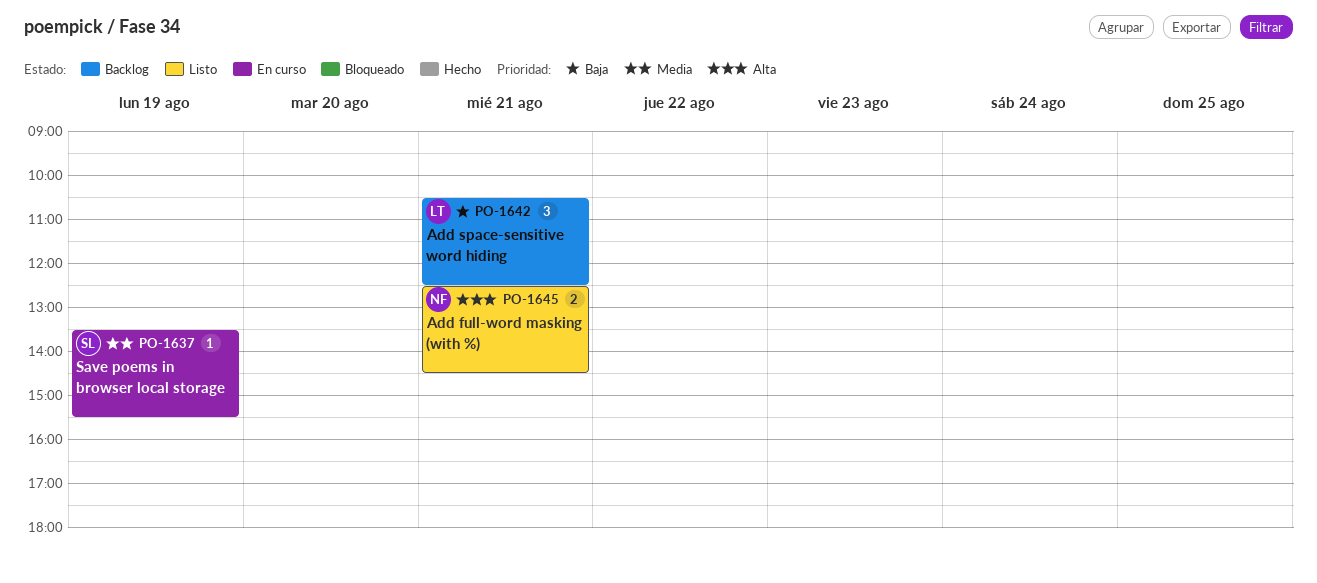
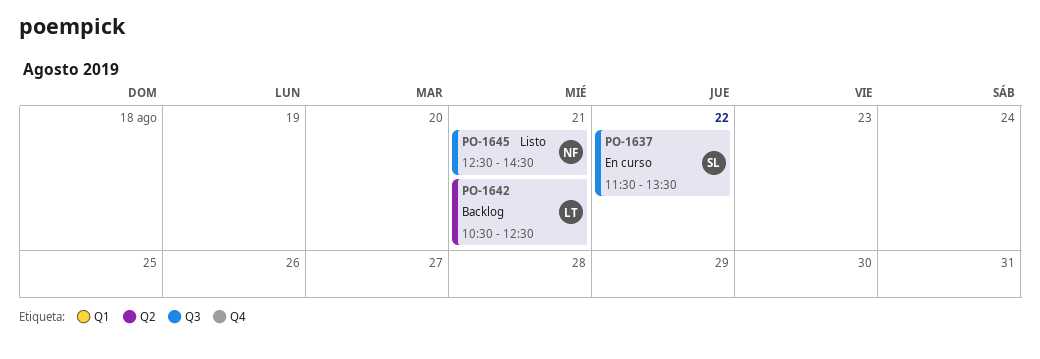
PO-1637, day: Aug 19 -> Aug 22
PO-1637, begins: 13:30 -> 11:30
PO-1637, ends: 15:30 -> 13:30

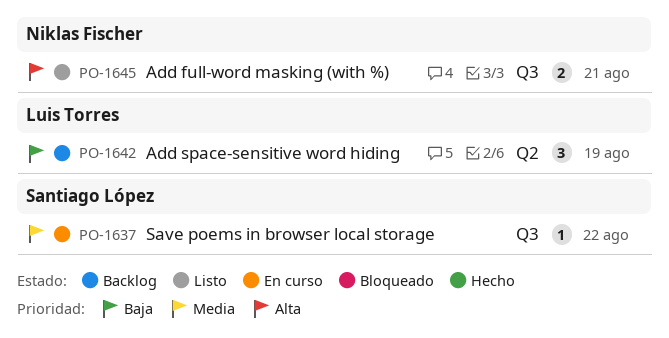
PO-1642, day: Aug 21 -> Aug 19

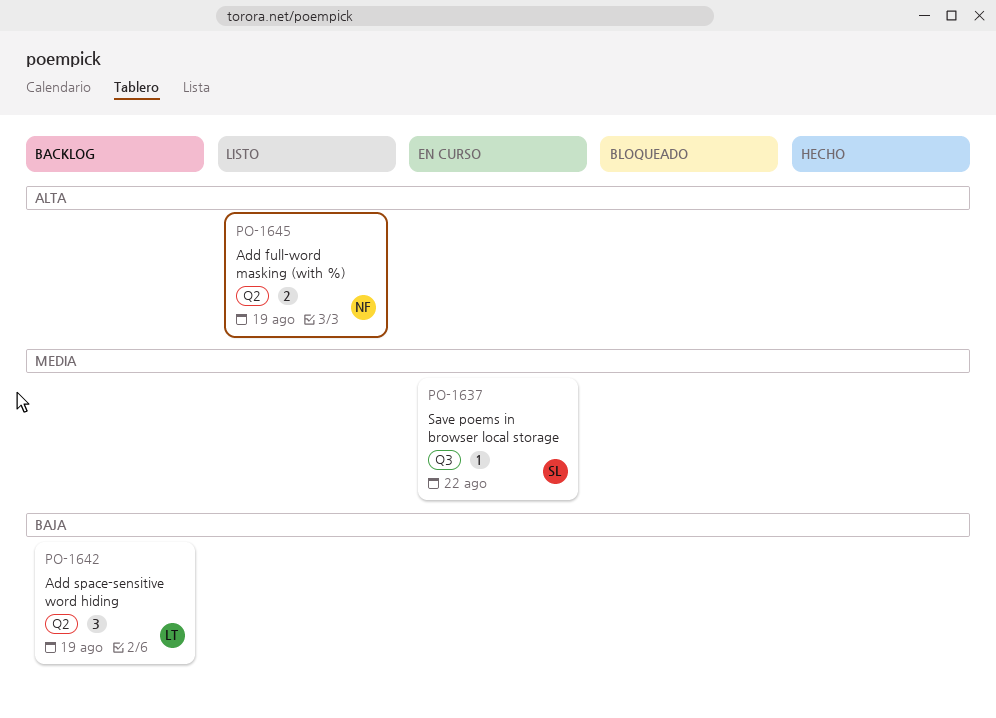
PO-1645, label: Q3 -> Q2
PO-1645, day: Aug 21 -> Aug 19

